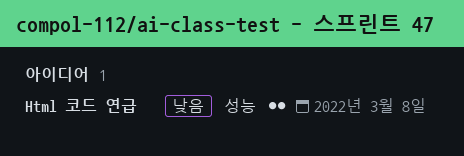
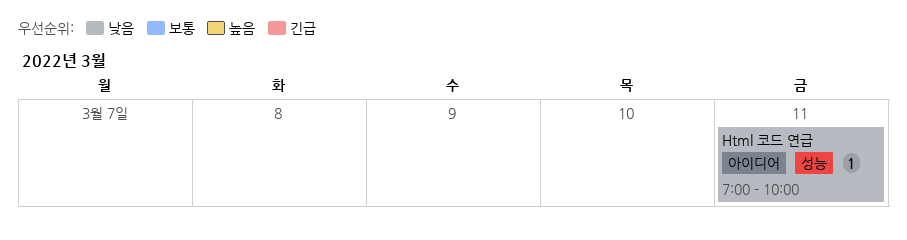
Html 코드 연급, estimate: 2 -> 1
Html 코드 연급, day: Mar 8 -> Mar 11

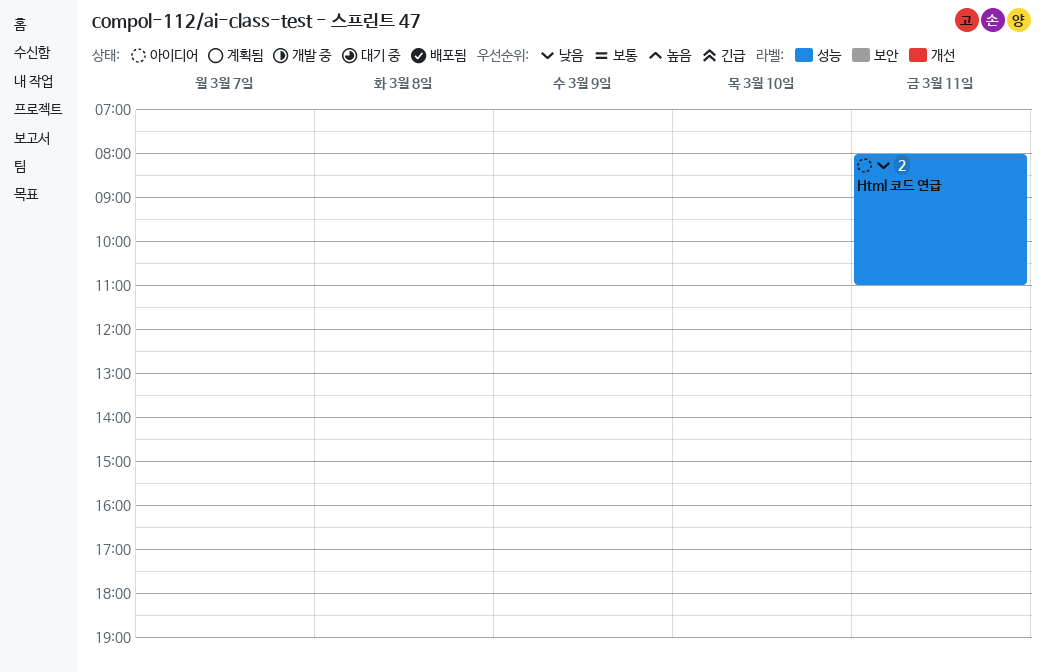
Html 코드 연급, estimate: 1 -> 2
Html 코드 연급, begins: 07:00 -> 08:00
Html 코드 연급, ends: 10:00 -> 11:00

